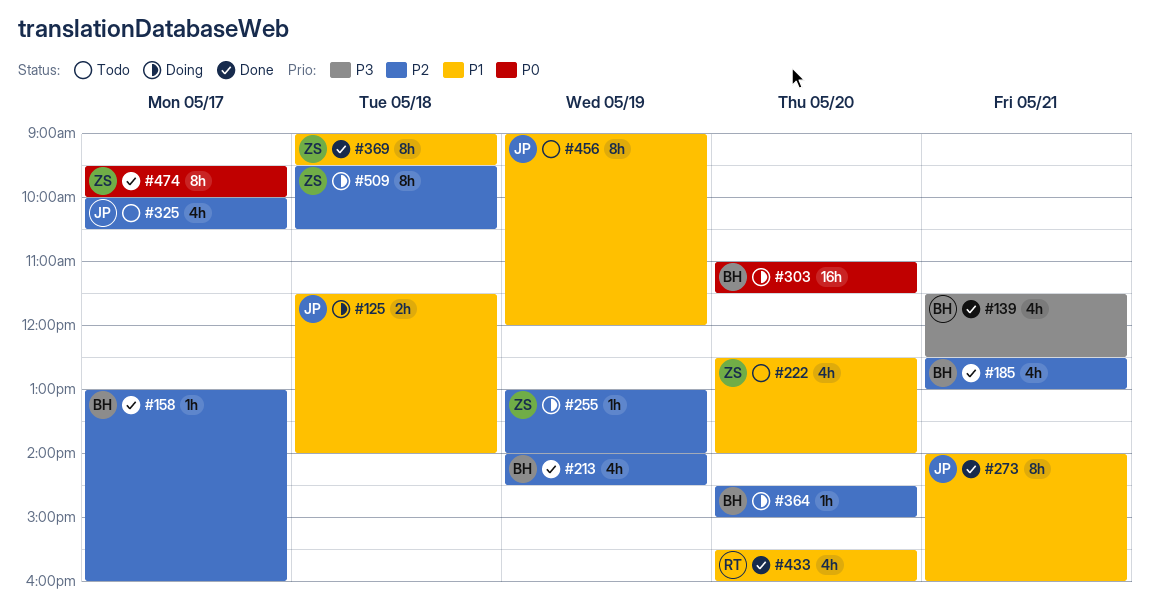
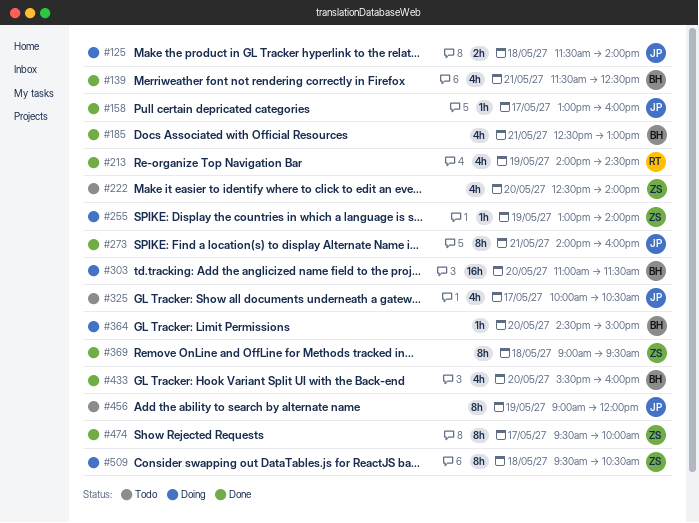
#158, owner: BH -> JP
#213, owner: BH -> RT
#433, owner: RT -> BH

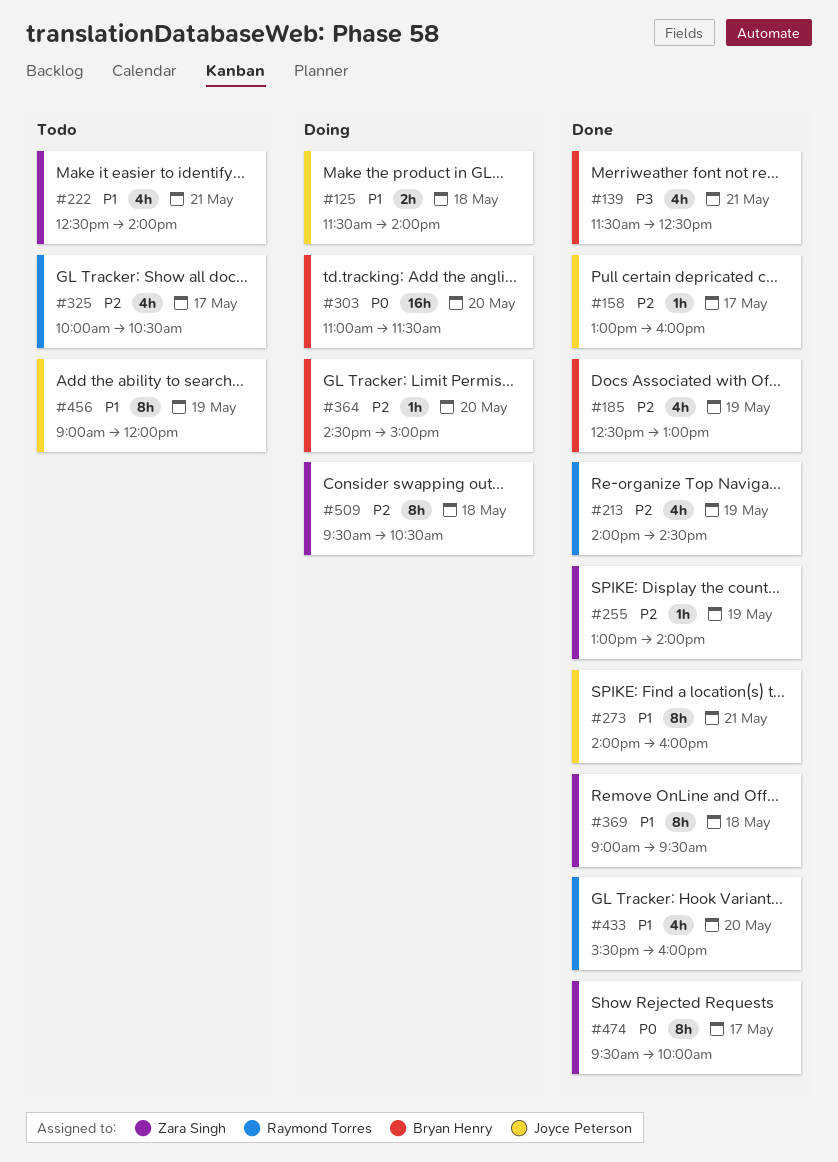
#185, day: May 21 -> May 19
#222, day: May 20 -> May 21
#255, status: Doing -> Done
#325, owner: Joyce Peterson -> Raymond Torres
#433, owner: Bryan Henry -> Raymond Torres

